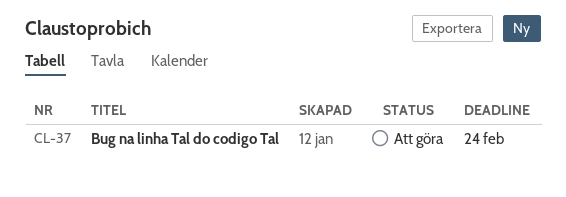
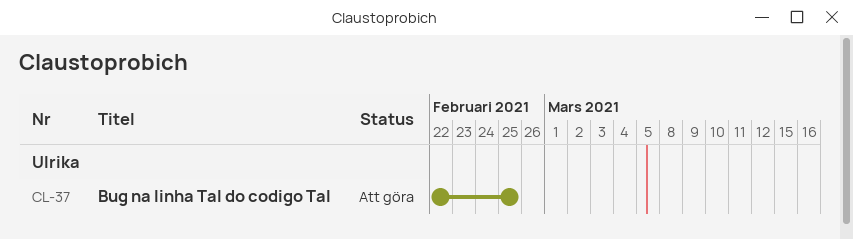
CL-37, due: Feb 24 -> Feb 25

